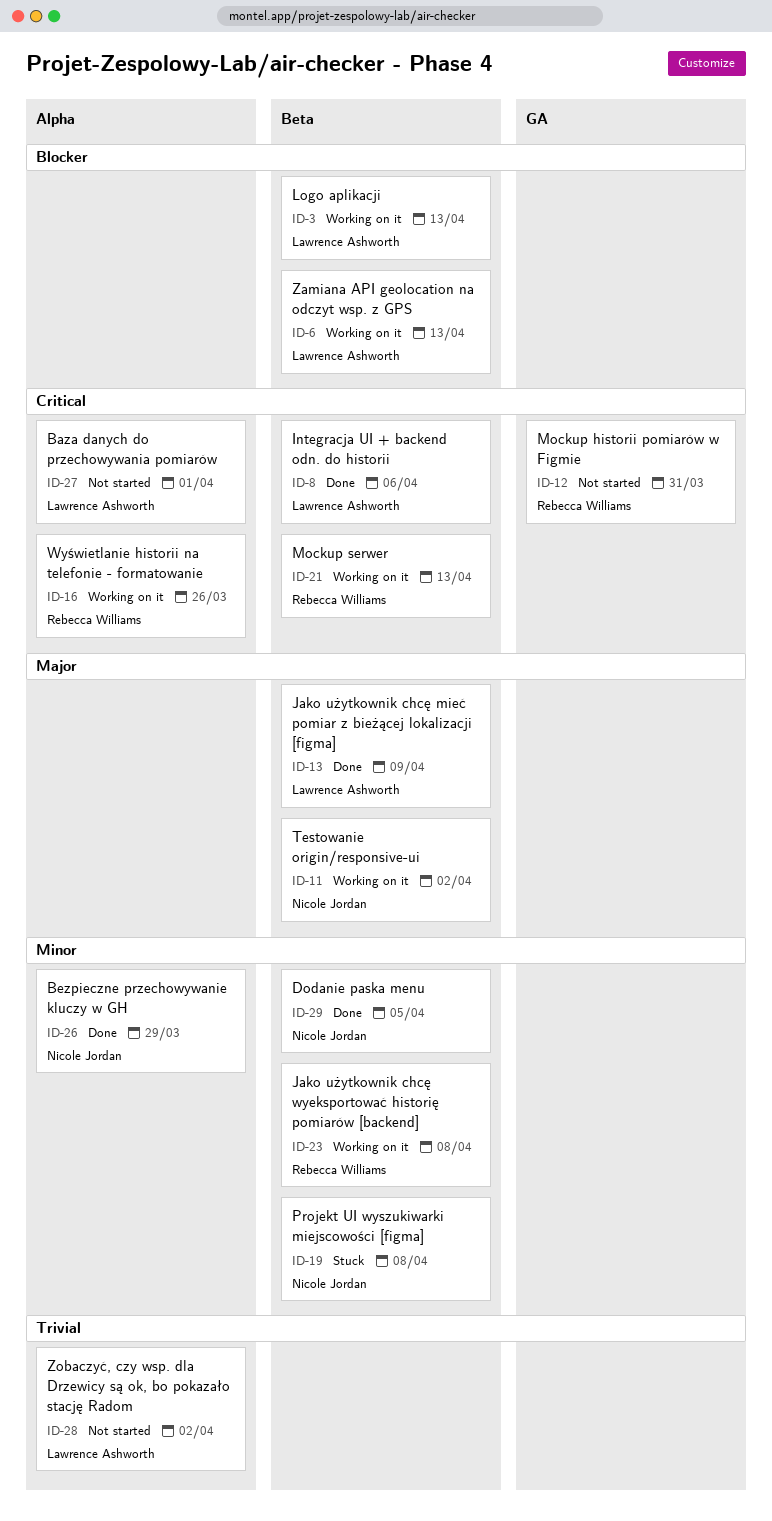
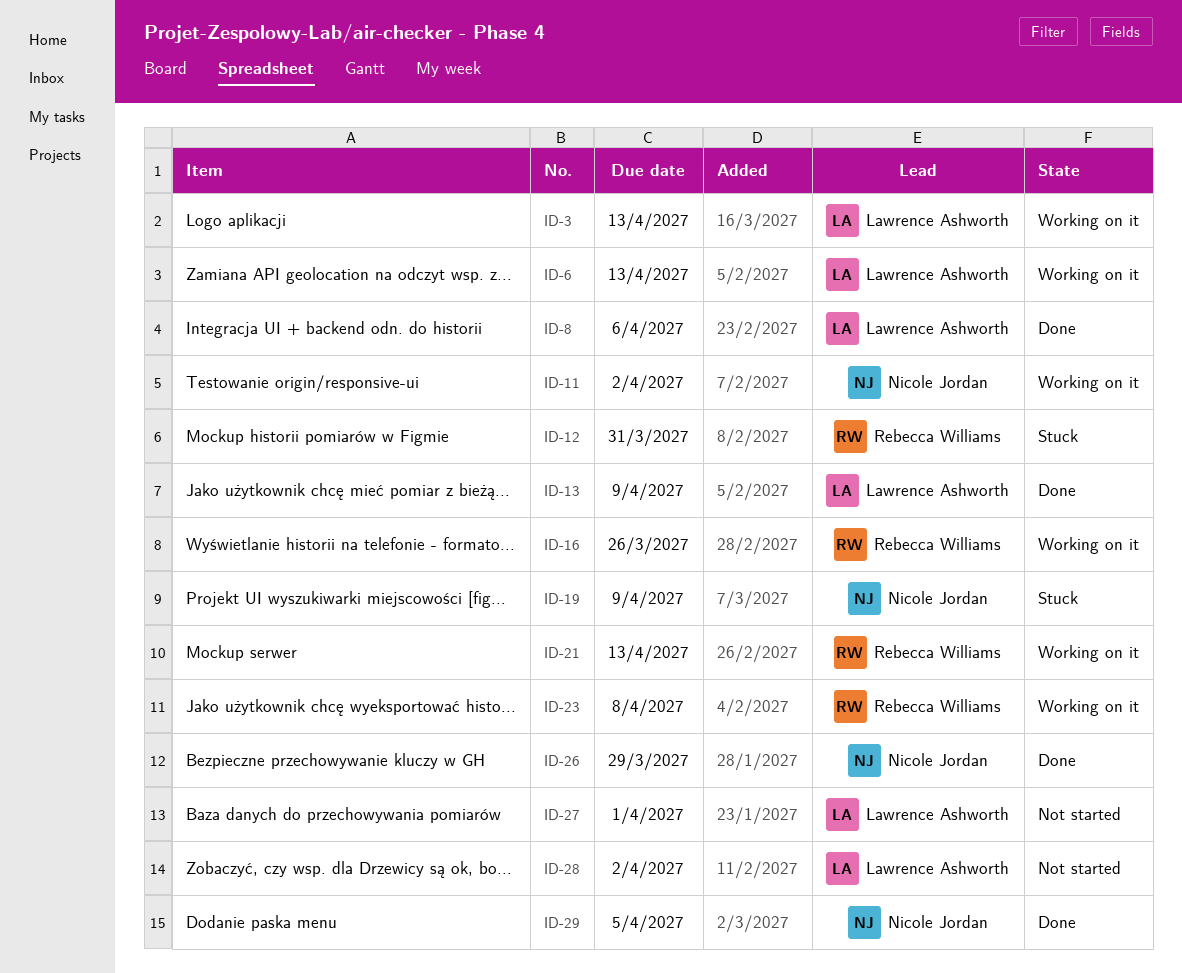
ID-12, status: Not started -> Stuck
ID-19, due: Apr 8 -> Apr 9

